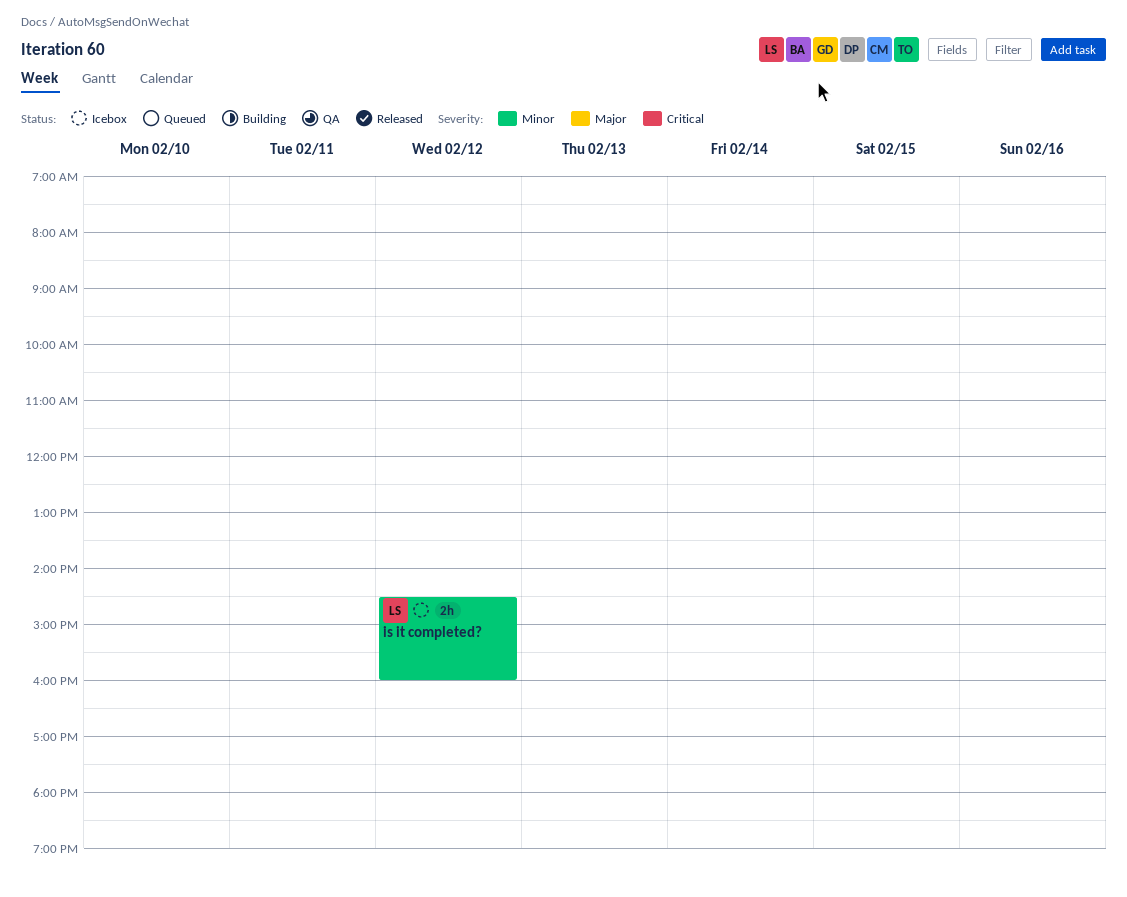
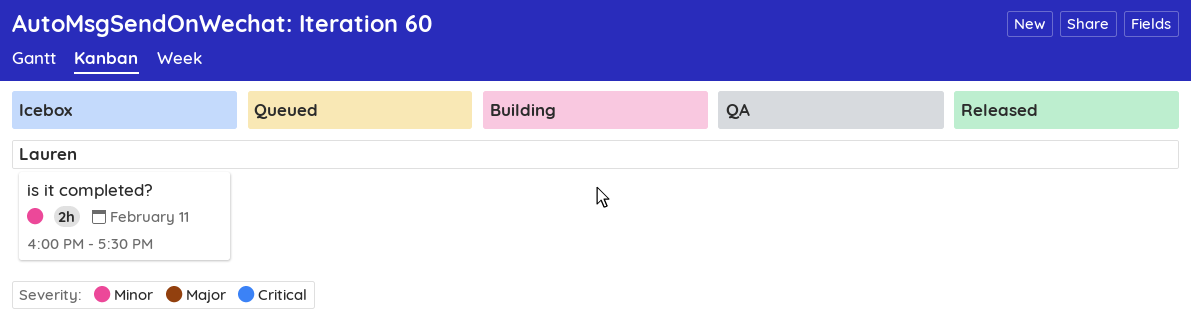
is it completed?, day: Feb 12 -> Feb 11
is it completed?, begins: 14:30 -> 16:00
is it completed?, ends: 16:00 -> 17:30

